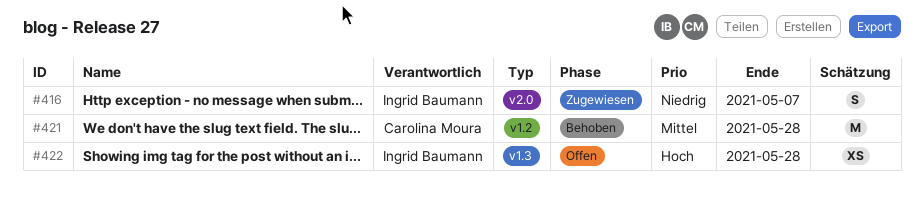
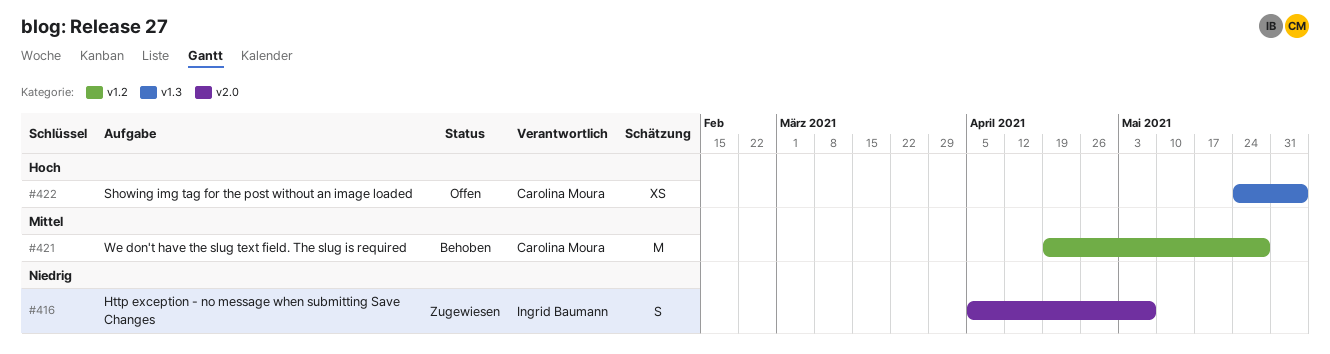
#422, owner: Ingrid Baumann -> Carolina Moura
#422, due: May 28 -> Jun 4

